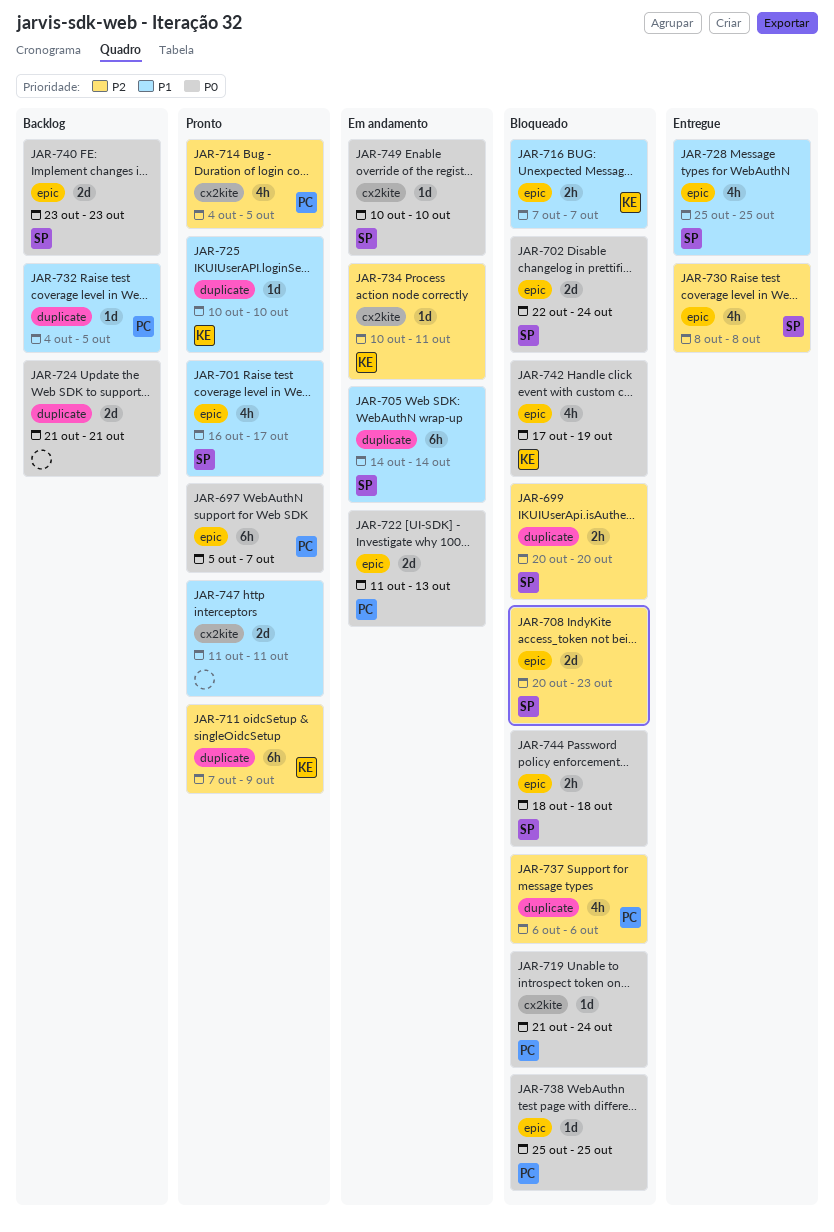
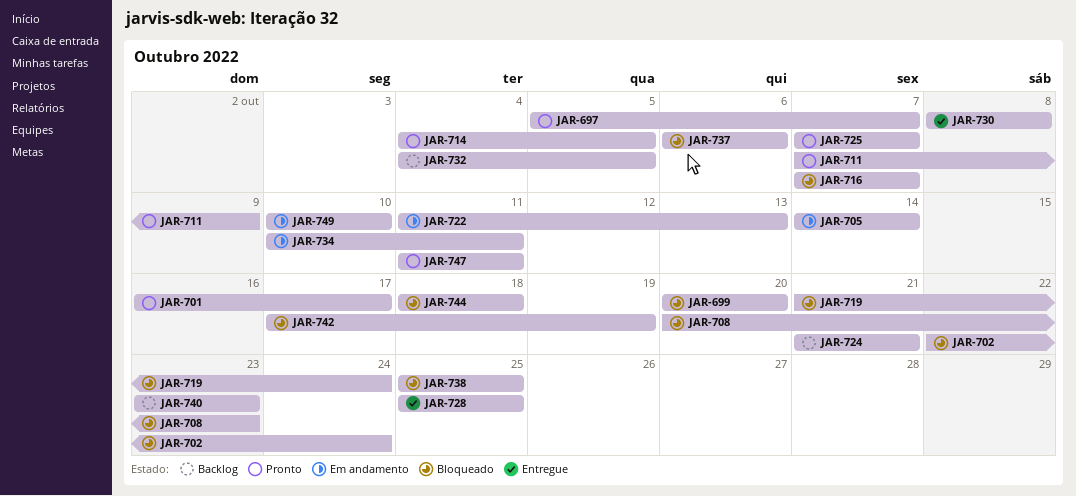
JAR-725, start: Oct 10 -> Oct 7
JAR-725, due: Oct 10 -> Oct 7

